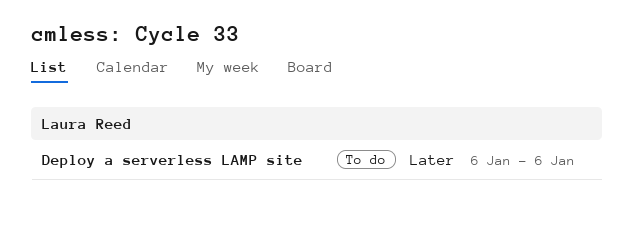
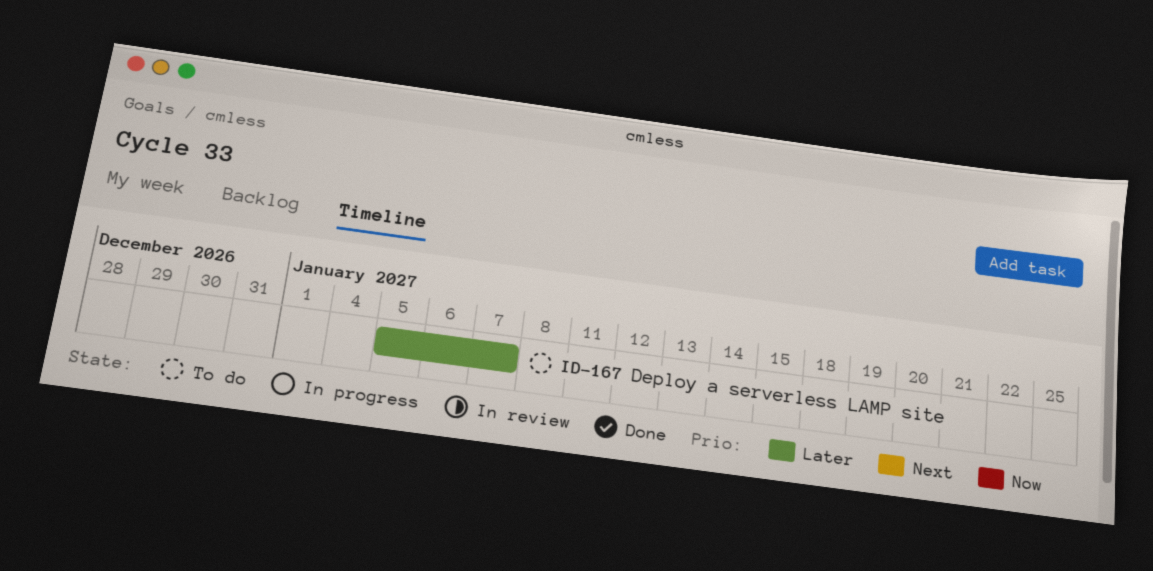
Deploy a serverless LAMP site, start: Jan 6 -> Jan 5
Deploy a serverless LAMP site, due: Jan 6 -> Jan 7

